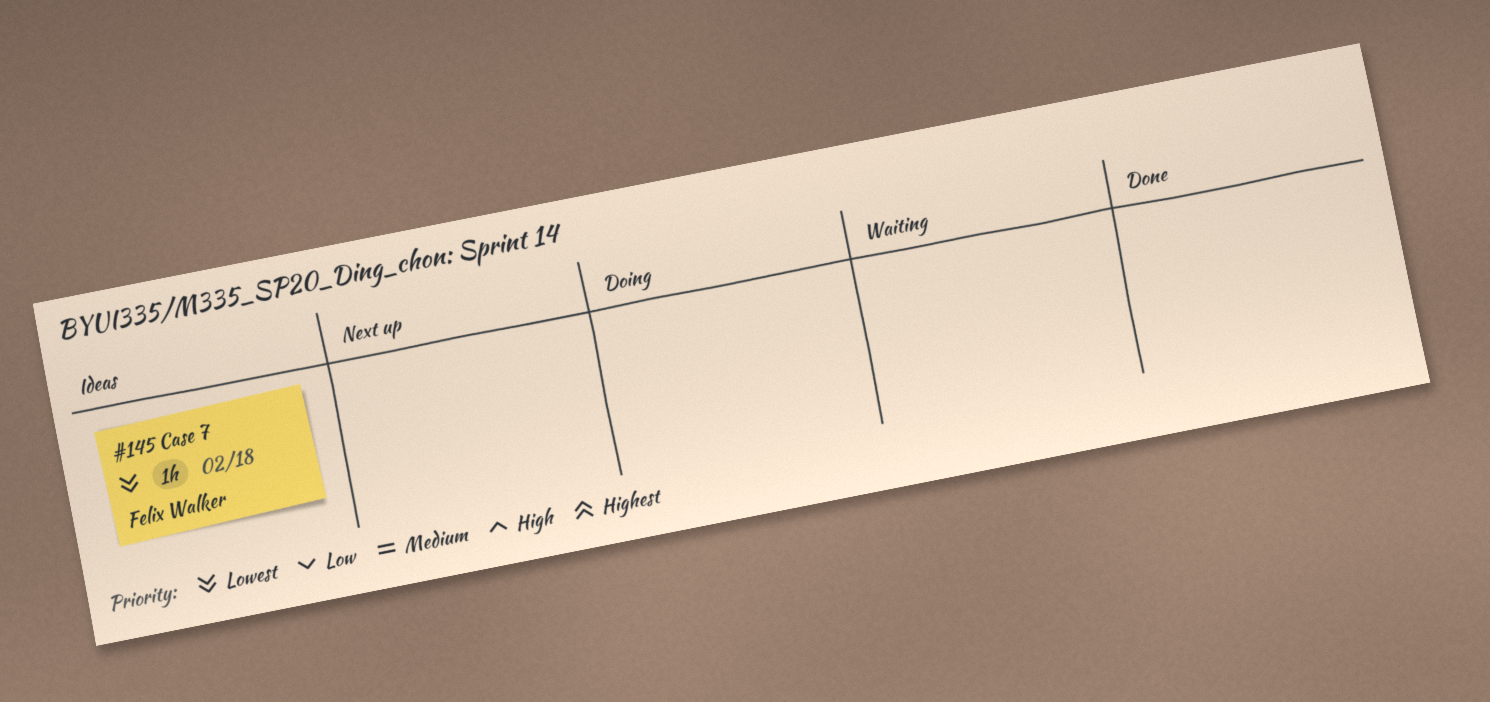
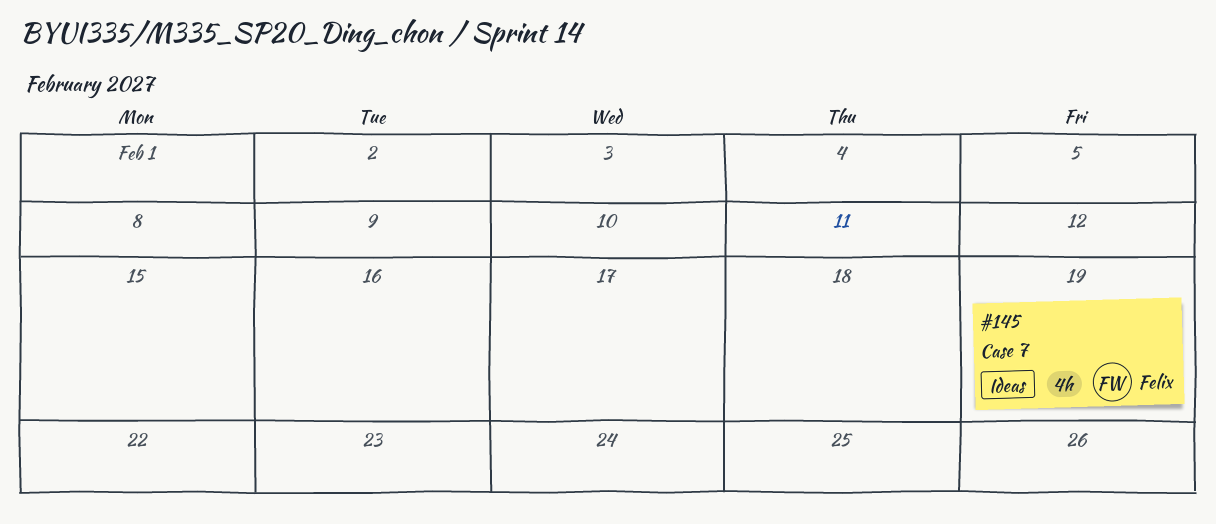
#145, estimate: 1h -> 4h
#145, due: Feb 18 -> Feb 19

